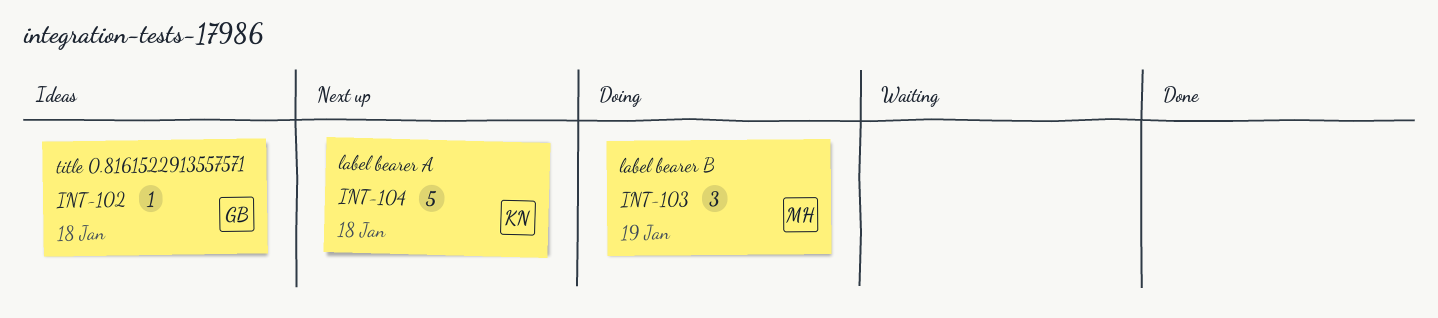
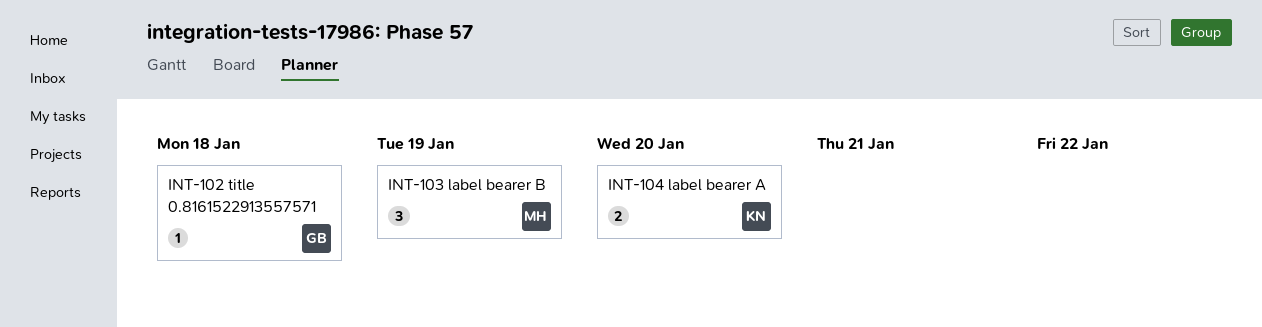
INT-104, estimate: 5 -> 2
INT-104, due: Jan 18 -> Jan 20

